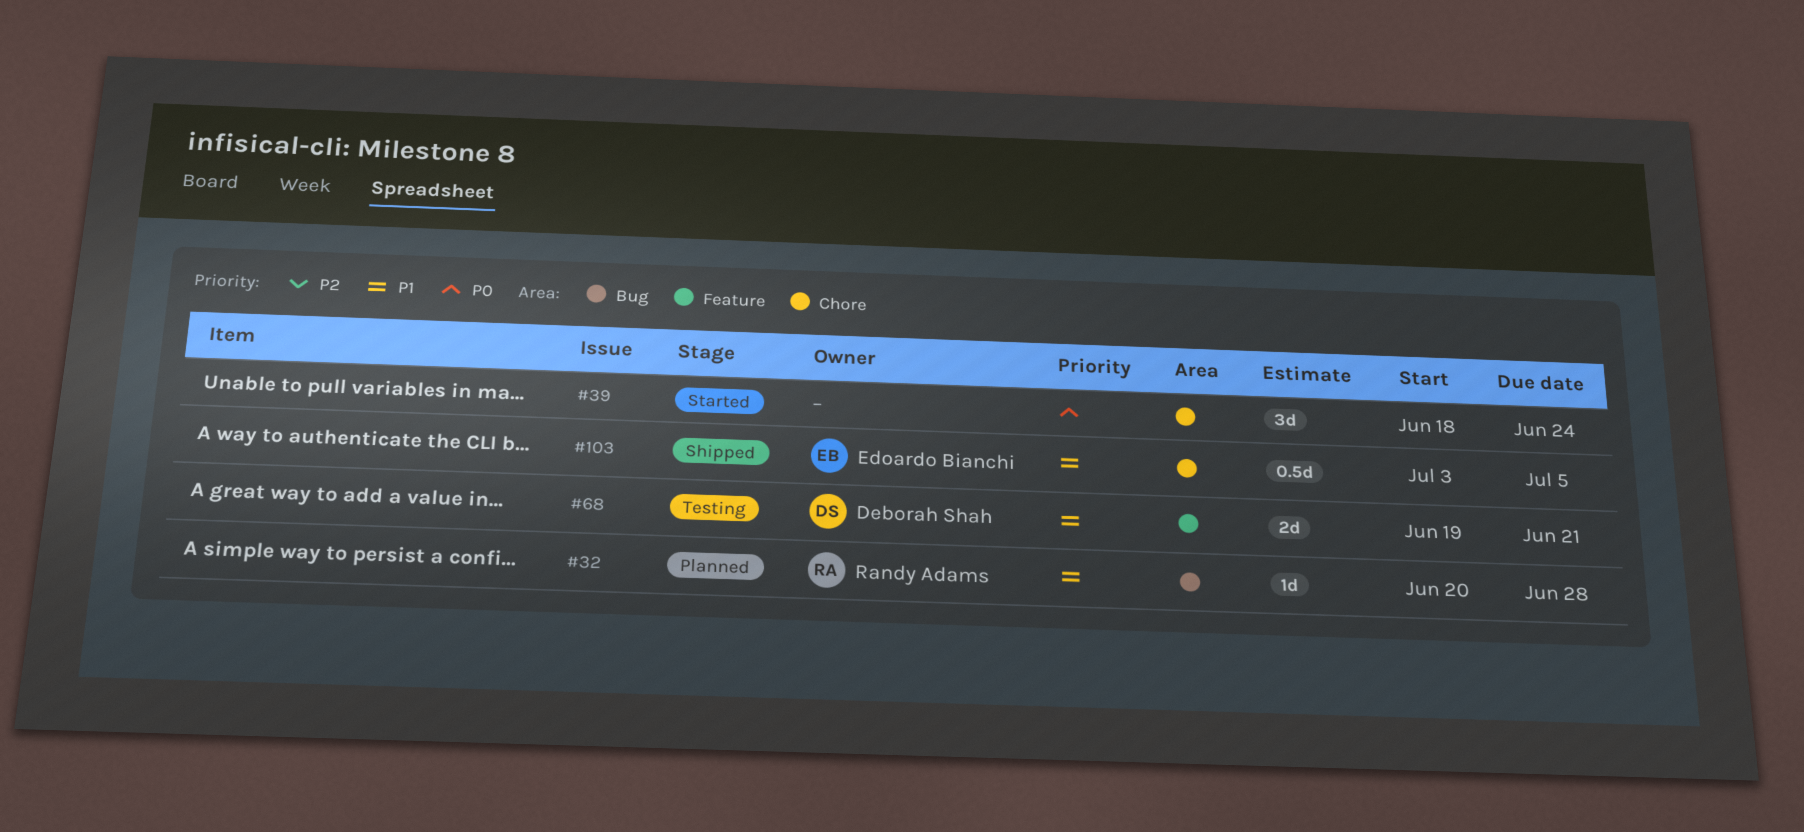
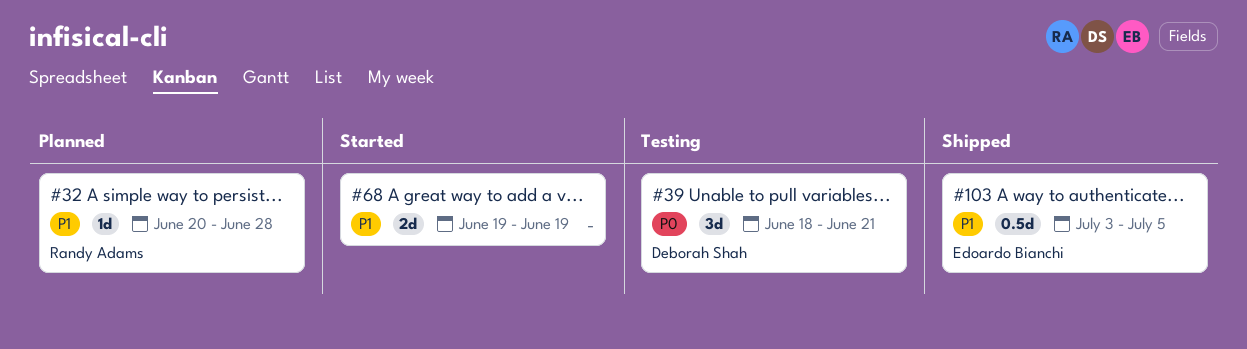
#39, status: Started -> Testing
#39, owner: none -> Deborah Shah
#39, due: Jun 24 -> Jun 21
#68, status: Testing -> Started
#68, owner: Deborah Shah -> none
#68, due: Jun 21 -> Jun 19

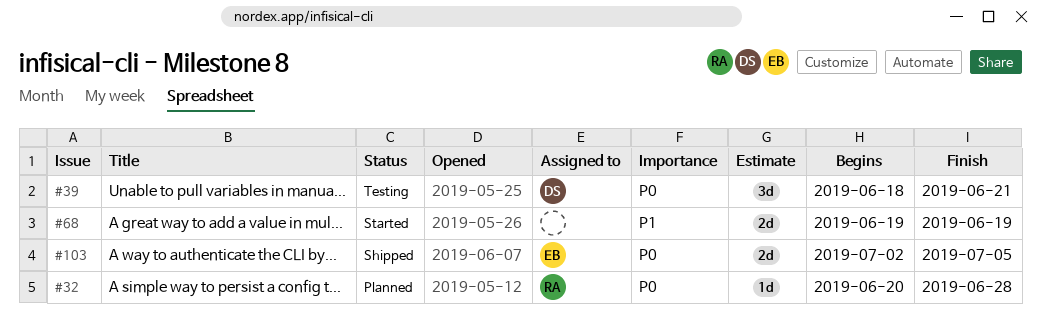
#32, priority: P1 -> P0
#103, priority: P1 -> P0
#103, estimate: 0.5d -> 2d
#103, start: Jul 3 -> Jul 2

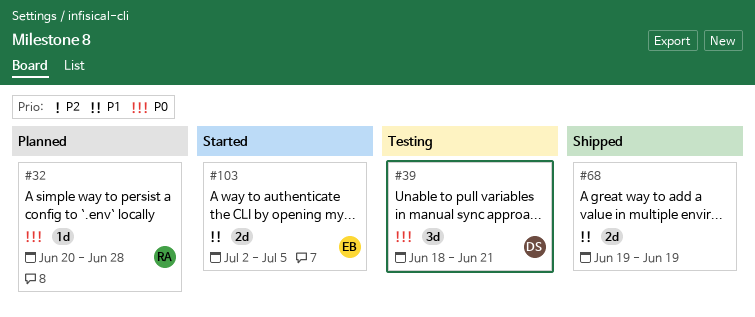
#68, status: Started -> Shipped
#103, status: Shipped -> Started
#103, priority: P0 -> P1

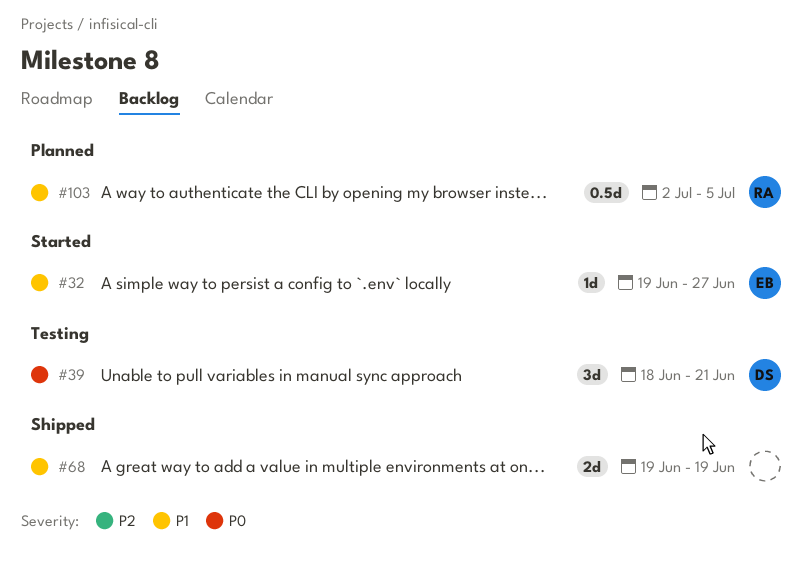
#32, status: Planned -> Started
#32, owner: RA -> EB
#32, priority: P0 -> P1
#32, start: Jun 20 -> Jun 19
#32, due: Jun 28 -> Jun 27
#103, status: Started -> Planned
#103, owner: EB -> RA
#103, estimate: 2d -> 0.5d

